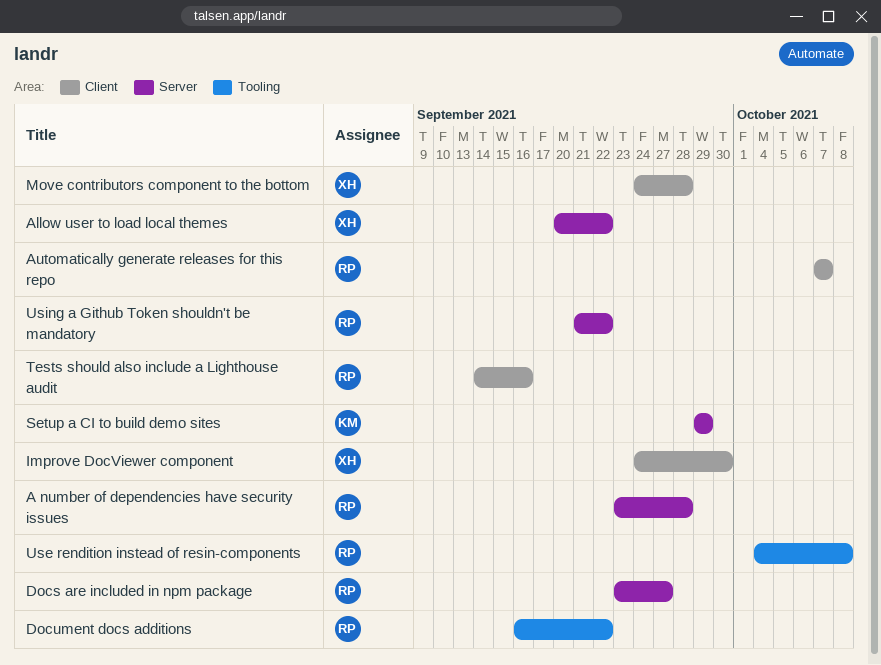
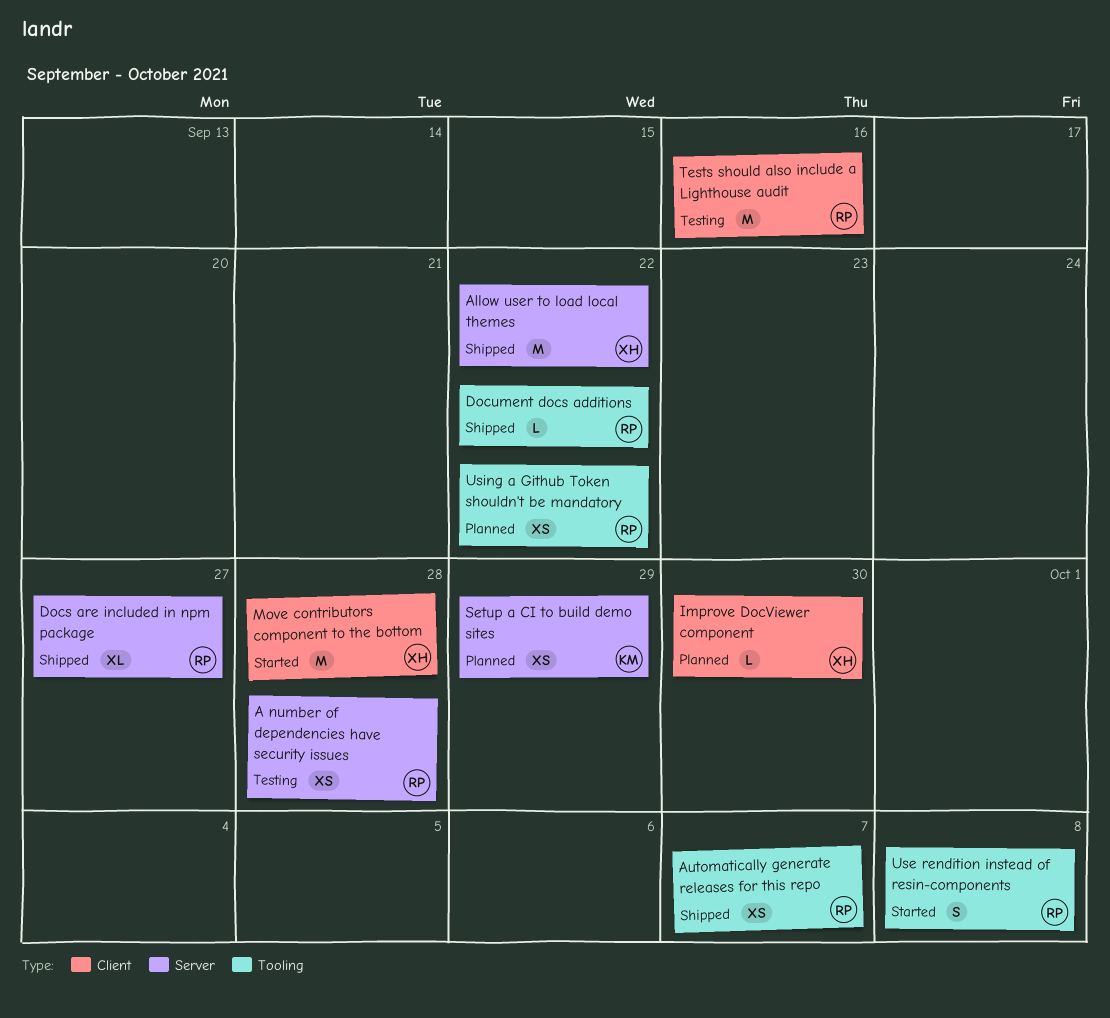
Automatically generate releases for this repo, label: Client -> Tooling
Using a Github Token shouldn't be mandatory, label: Server -> Tooling

